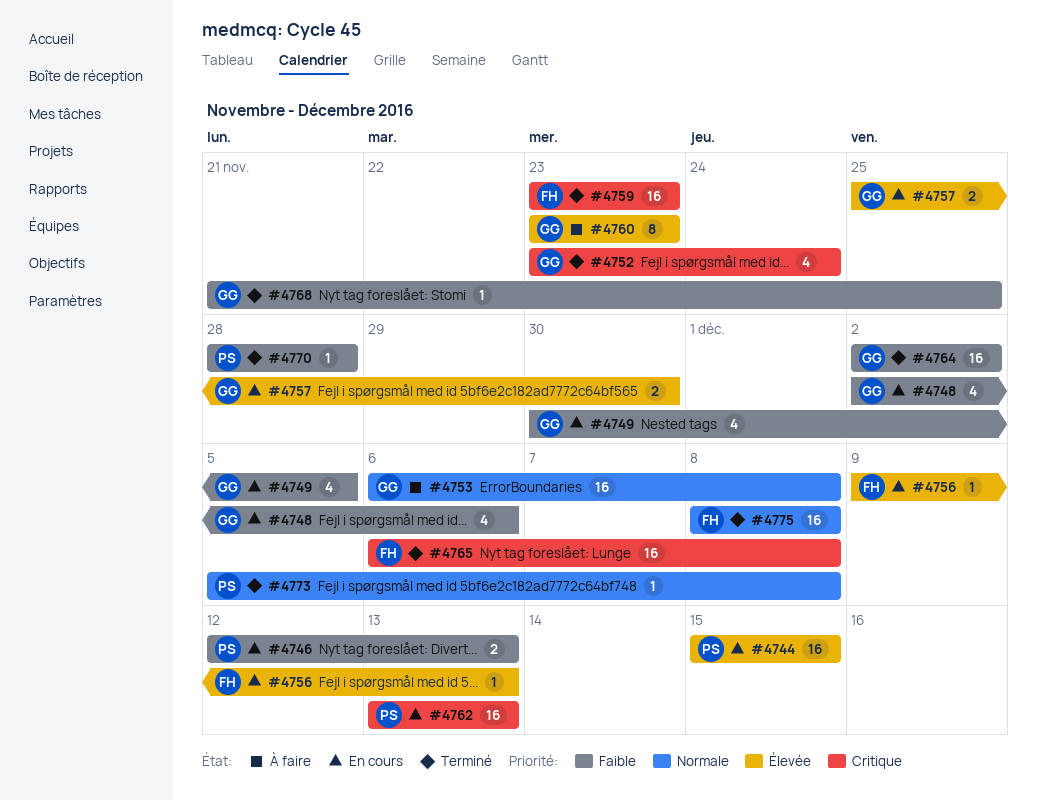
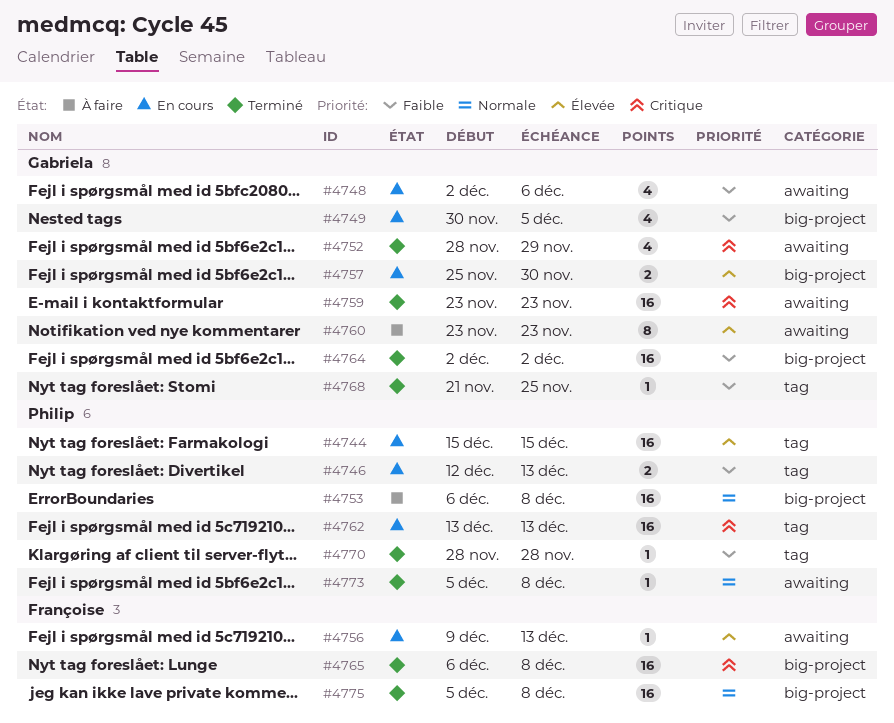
#4752, start: Nov 23 -> Nov 28
#4752, due: Nov 24 -> Nov 29
#4753, owner: Gabriela -> Philip
#4759, owner: Françoise -> Gabriela
#4775, start: Dec 8 -> Dec 5

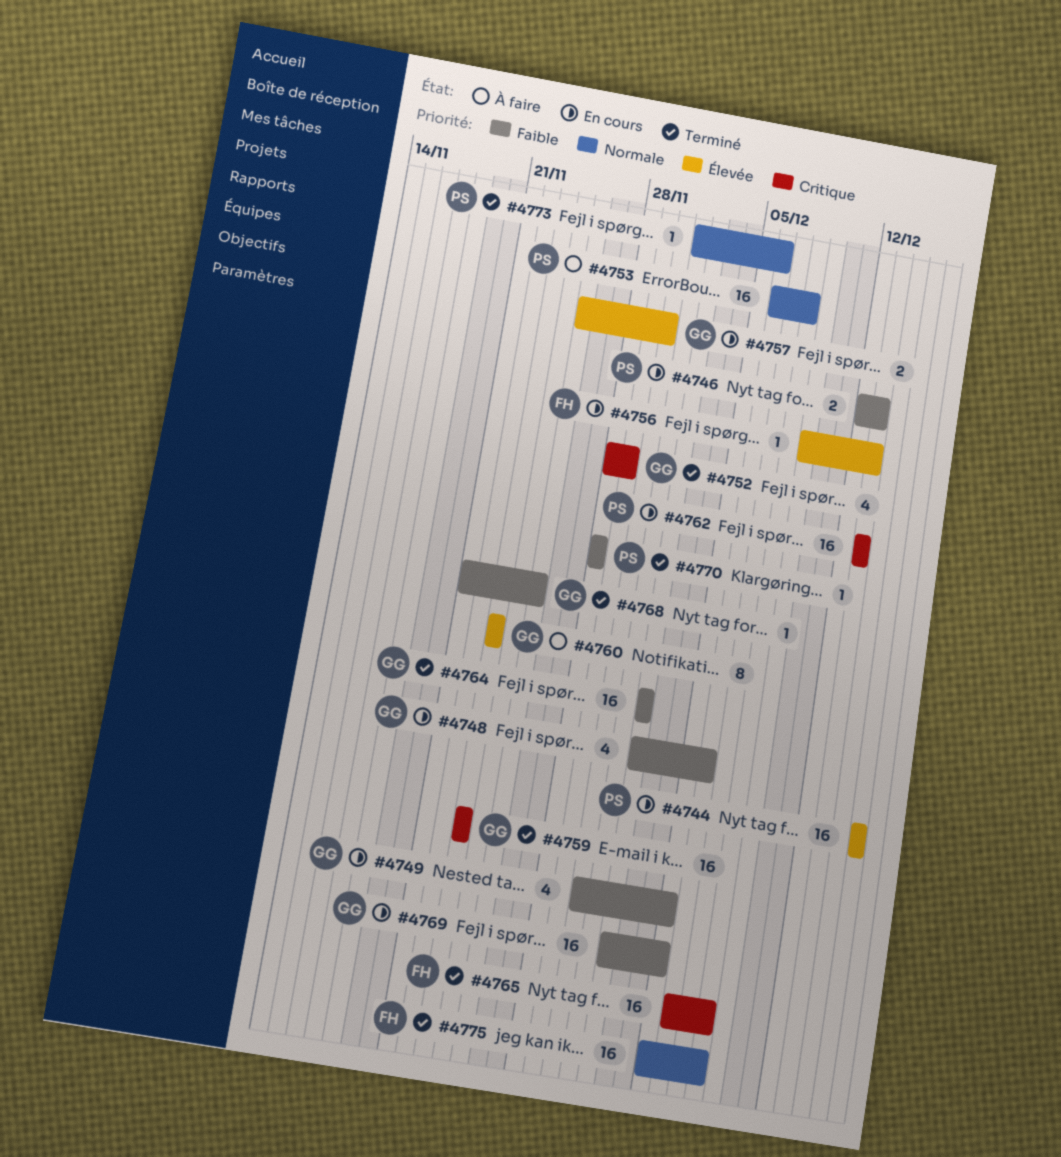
#4769: none -> present
#4773, start: Dec 5 -> Dec 1
#4773, due: Dec 8 -> Dec 6

